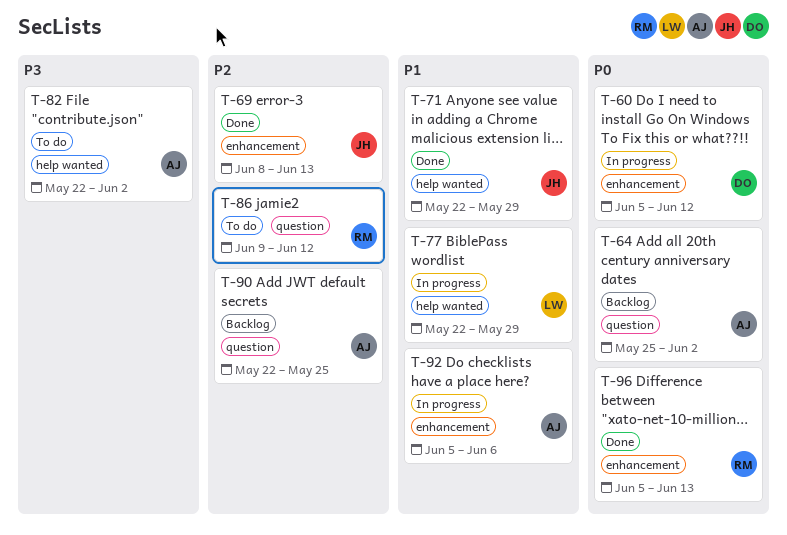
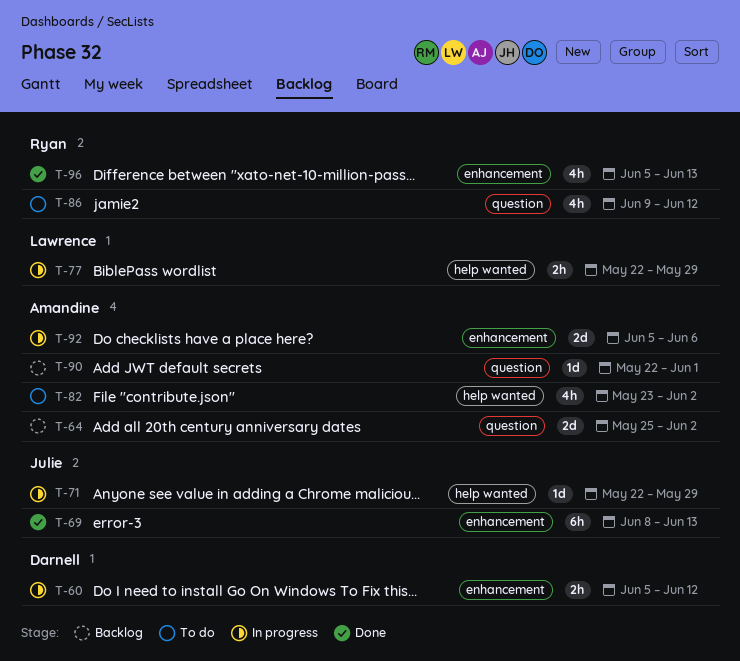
T-71, status: Done -> In progress
T-82, start: May 22 -> May 23
T-90, due: May 25 -> Jun 1

